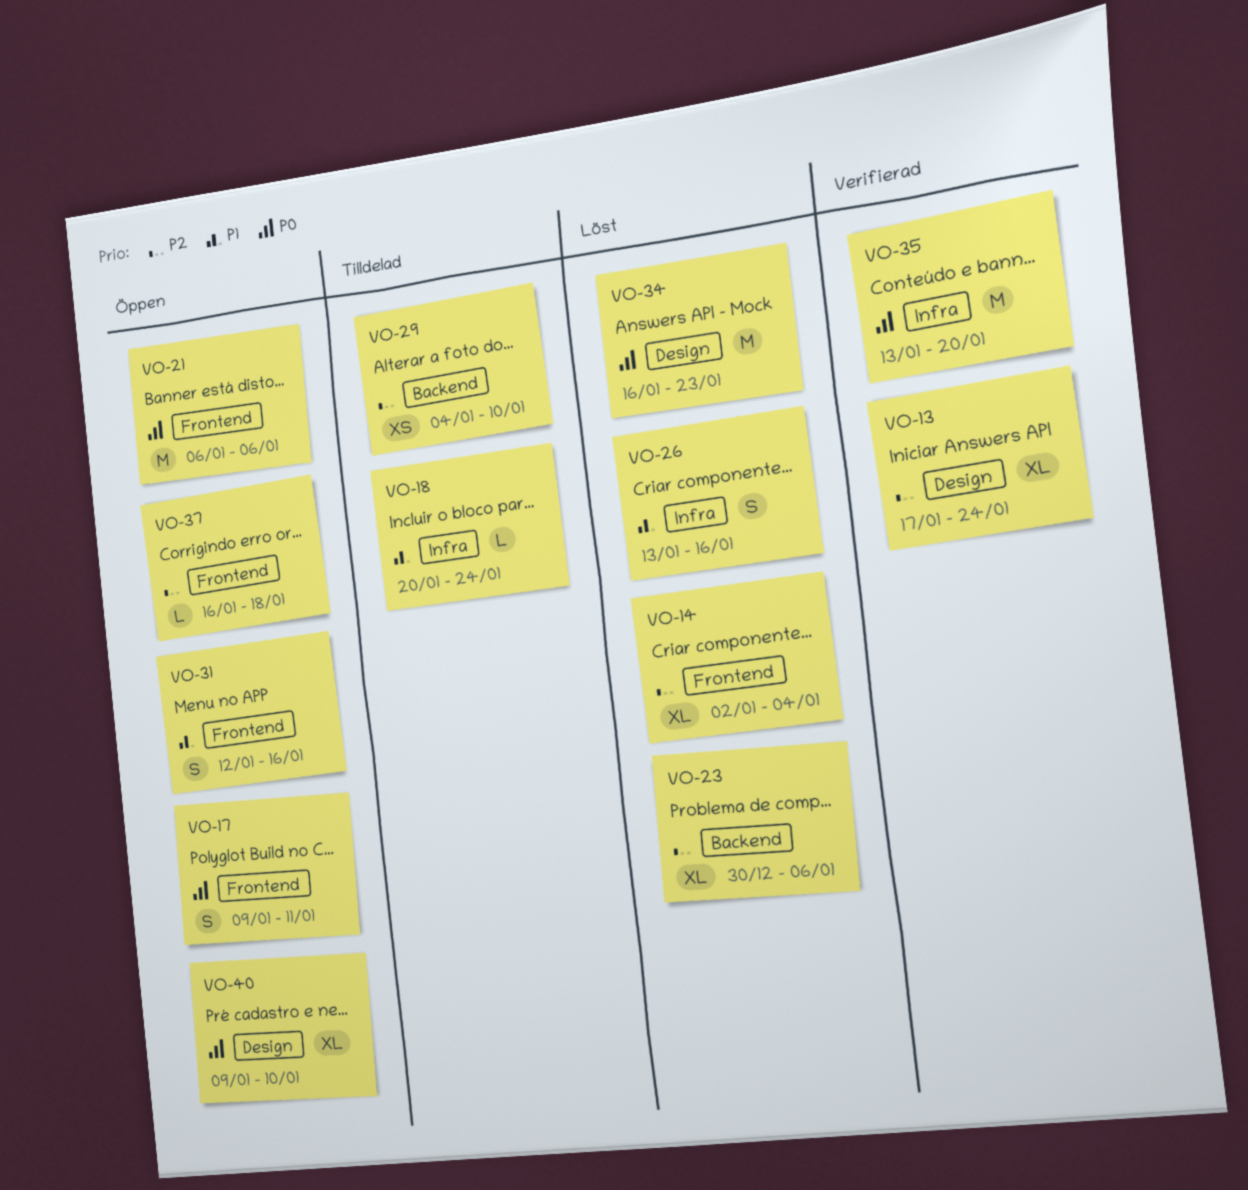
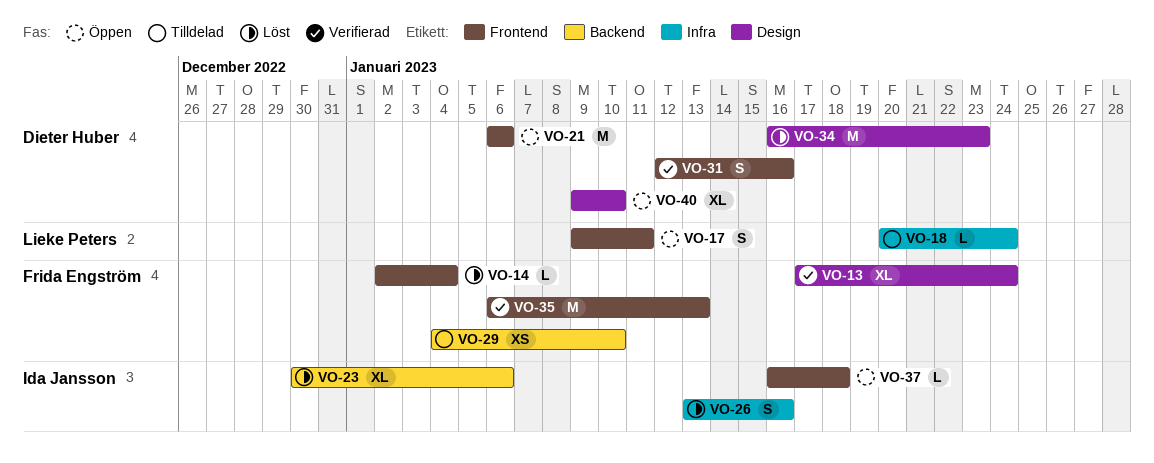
VO-14, estimate: XL -> L
VO-31, status: Öppen -> Verifierad
VO-35, label: Infra -> Frontend
VO-35, start: Jan 13 -> Jan 6
VO-35, due: Jan 20 -> Jan 13

